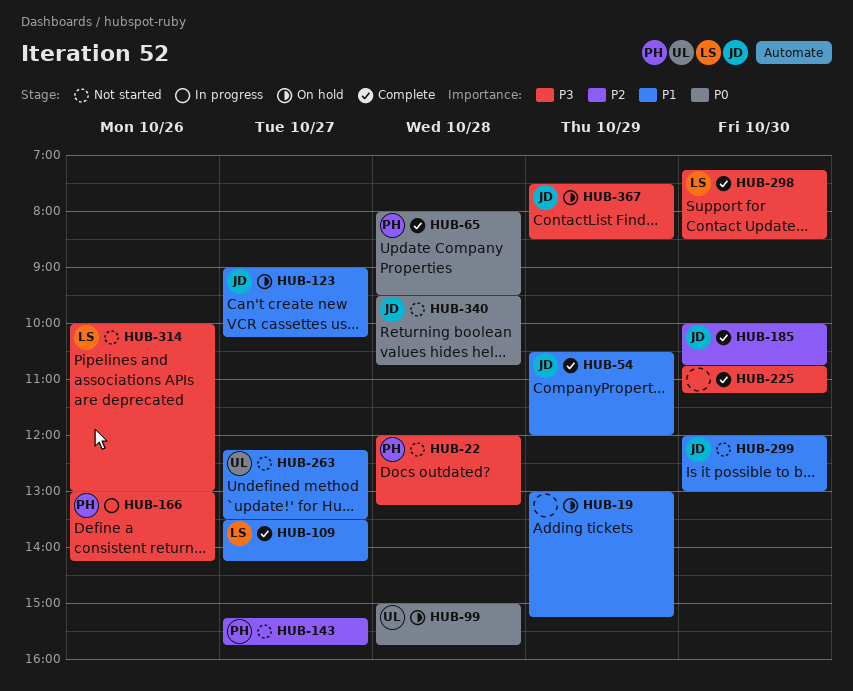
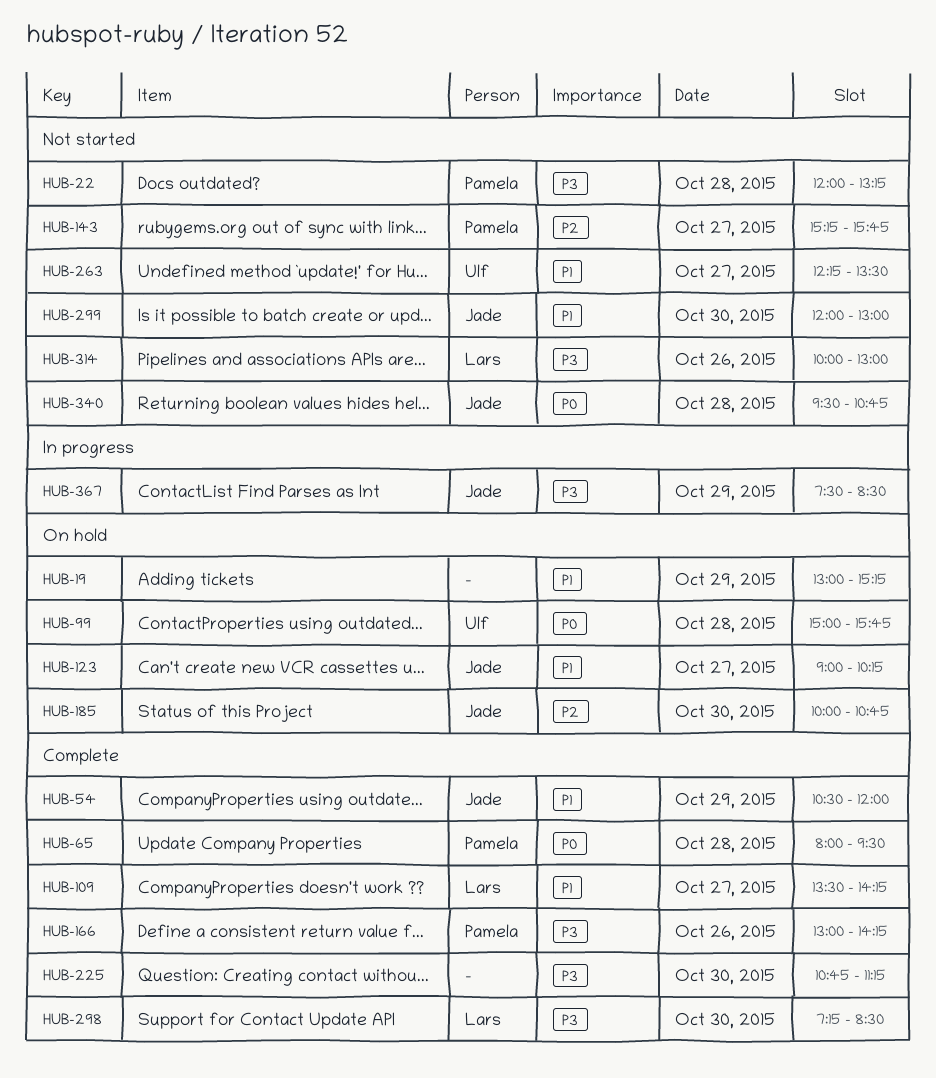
HUB-166, status: In progress -> Complete
HUB-185, status: Complete -> On hold
HUB-367, status: On hold -> In progress

